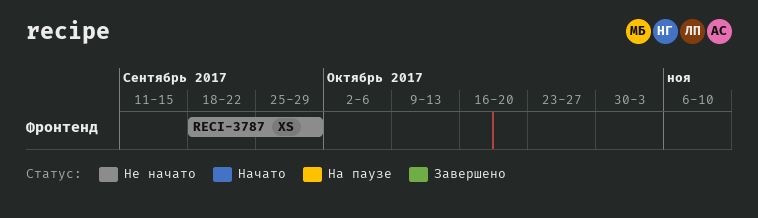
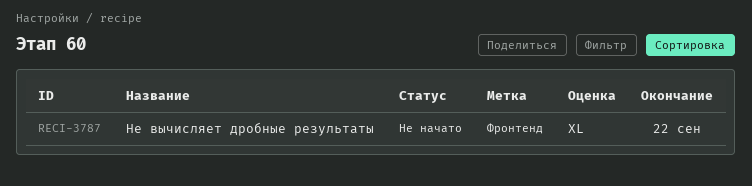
RECI-3787, estimate: XS -> XL
RECI-3787, due: Sep 29 -> Sep 22

